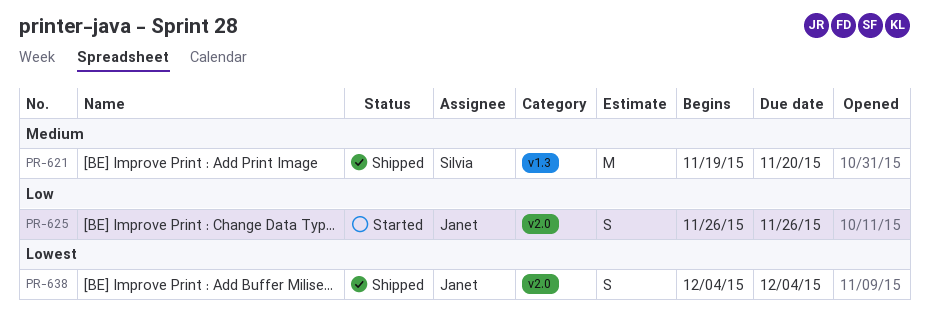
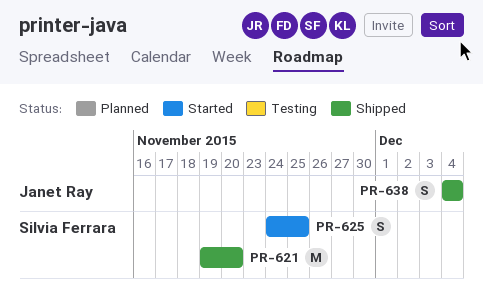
PR-625, owner: Janet Ray -> Silvia Ferrara
PR-625, start: Nov 26 -> Nov 24
PR-625, due: Nov 26 -> Nov 25

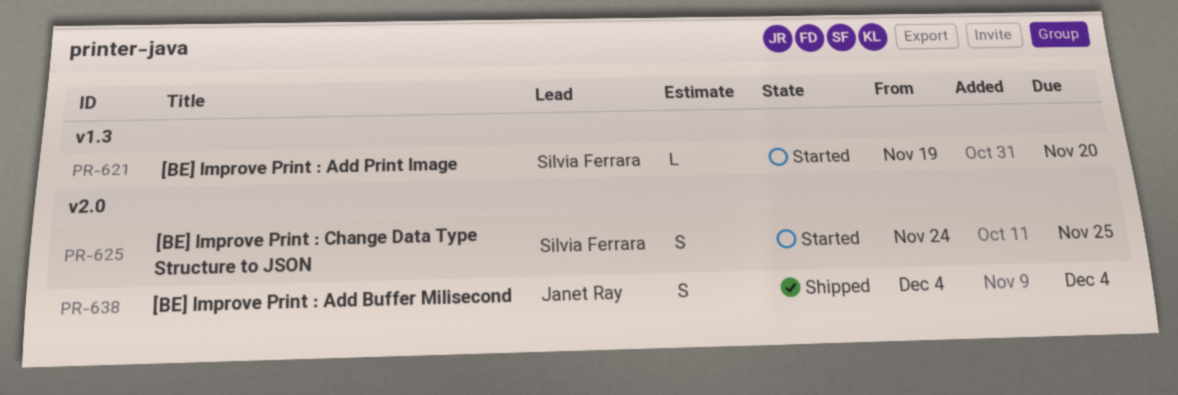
PR-621, status: Shipped -> Started
PR-621, estimate: M -> L

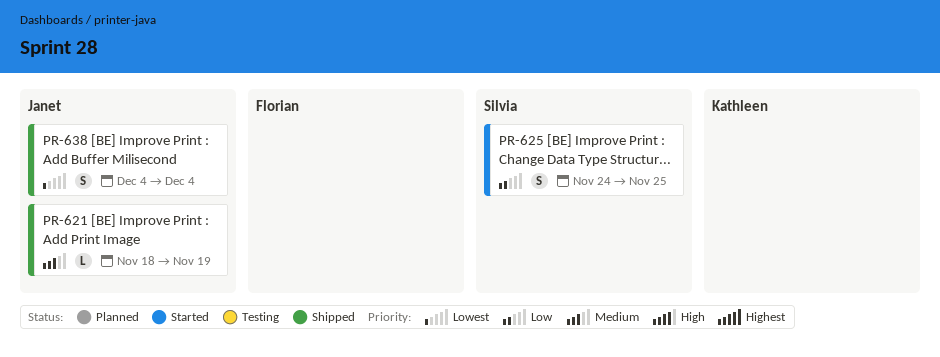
PR-621, status: Started -> Shipped
PR-621, owner: Silvia Ferrara -> Janet Ray
PR-621, start: Nov 19 -> Nov 18
PR-621, due: Nov 20 -> Nov 19

